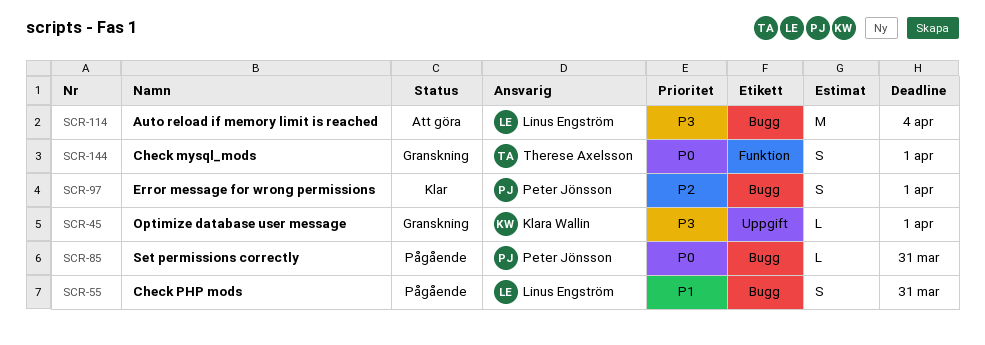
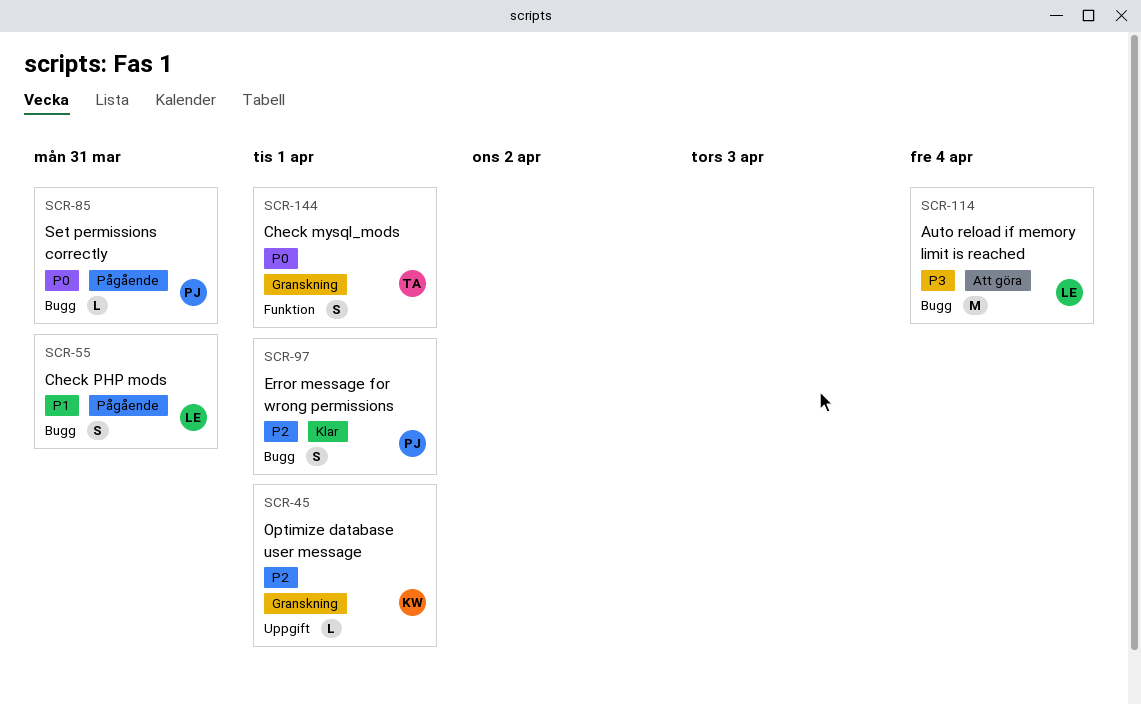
SCR-45, priority: P3 -> P2

